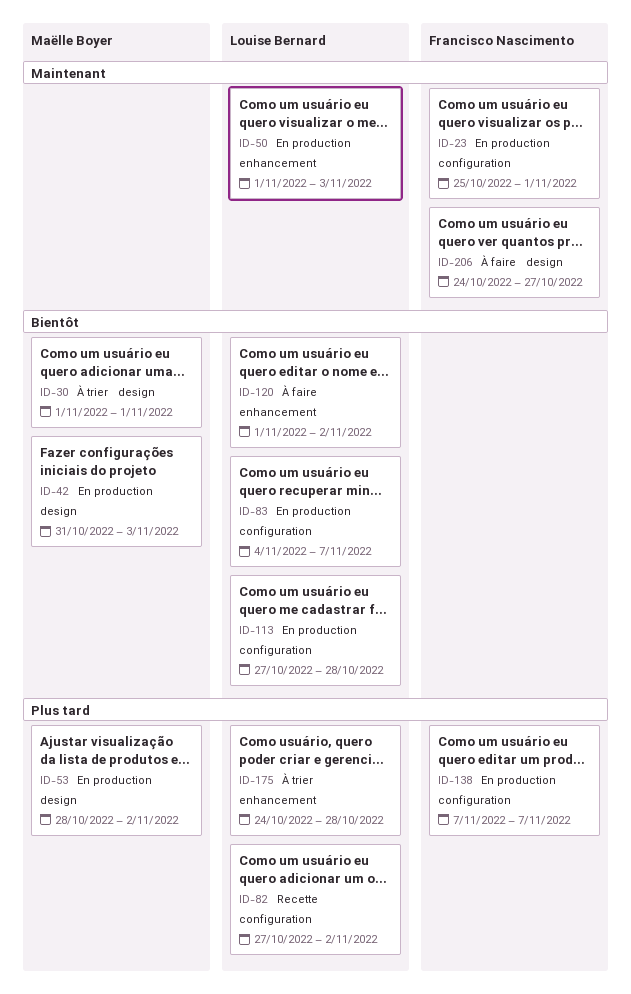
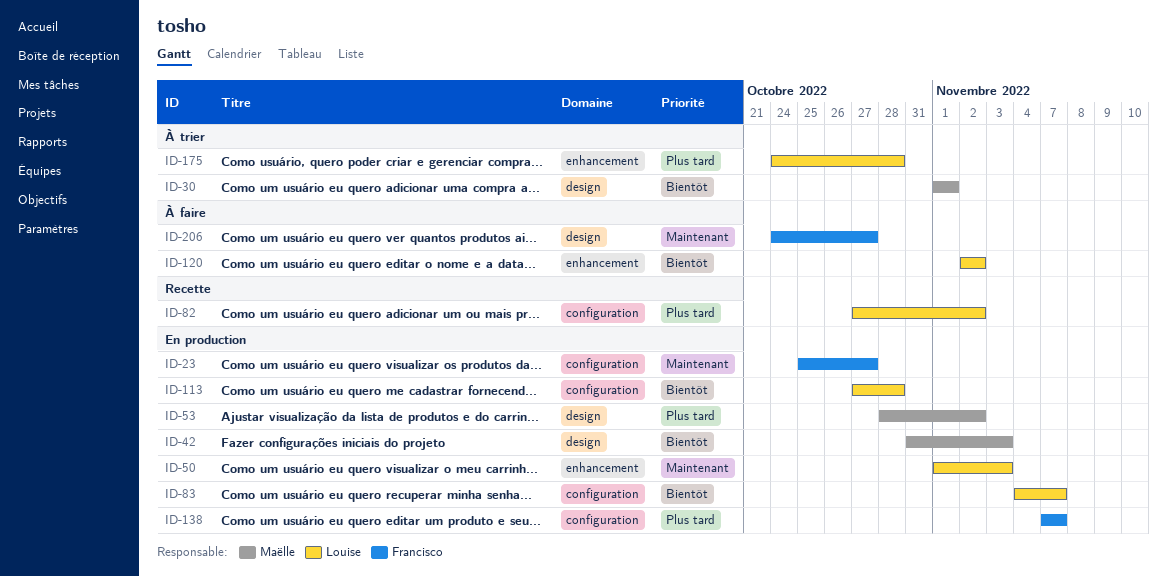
ID-23, due: Nov 1 -> Oct 27
ID-120, start: Nov 1 -> Nov 2

